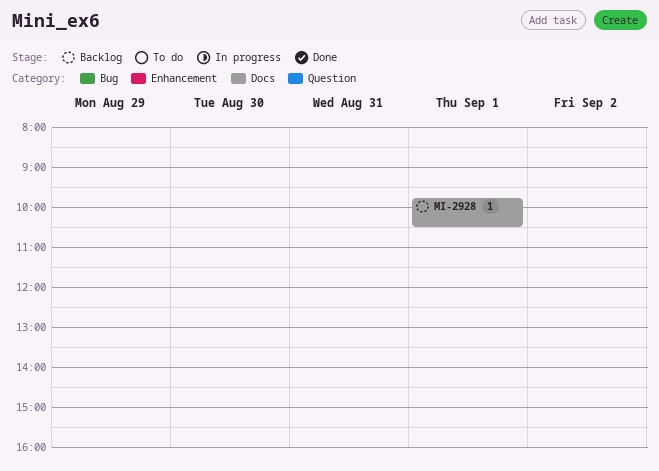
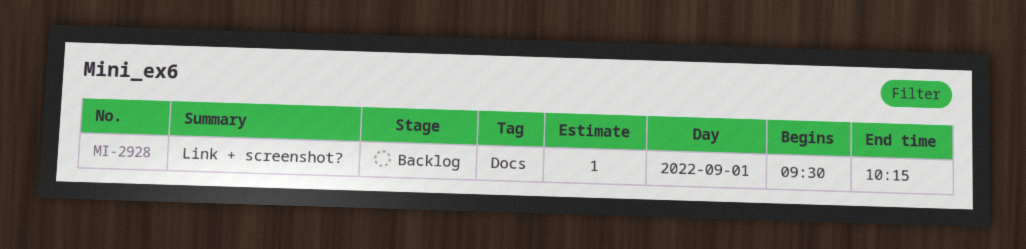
MI-2928, begins: 09:45 -> 09:30
MI-2928, ends: 10:30 -> 10:15

